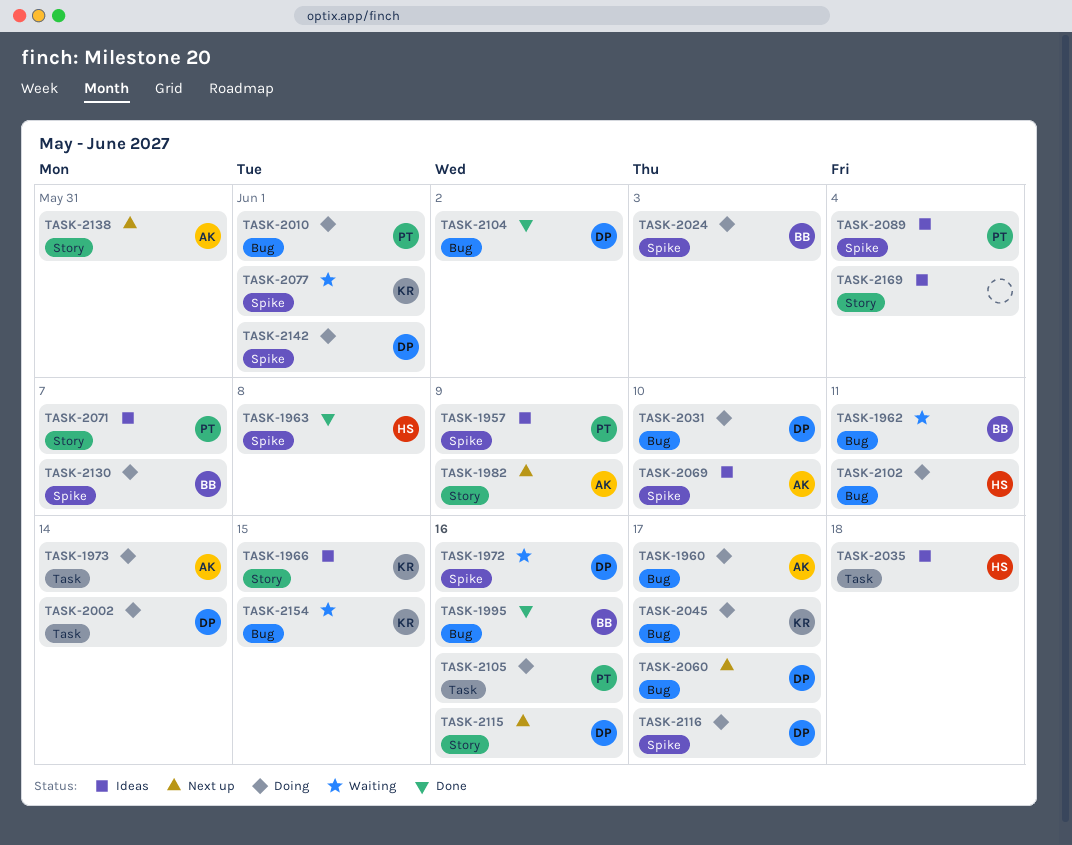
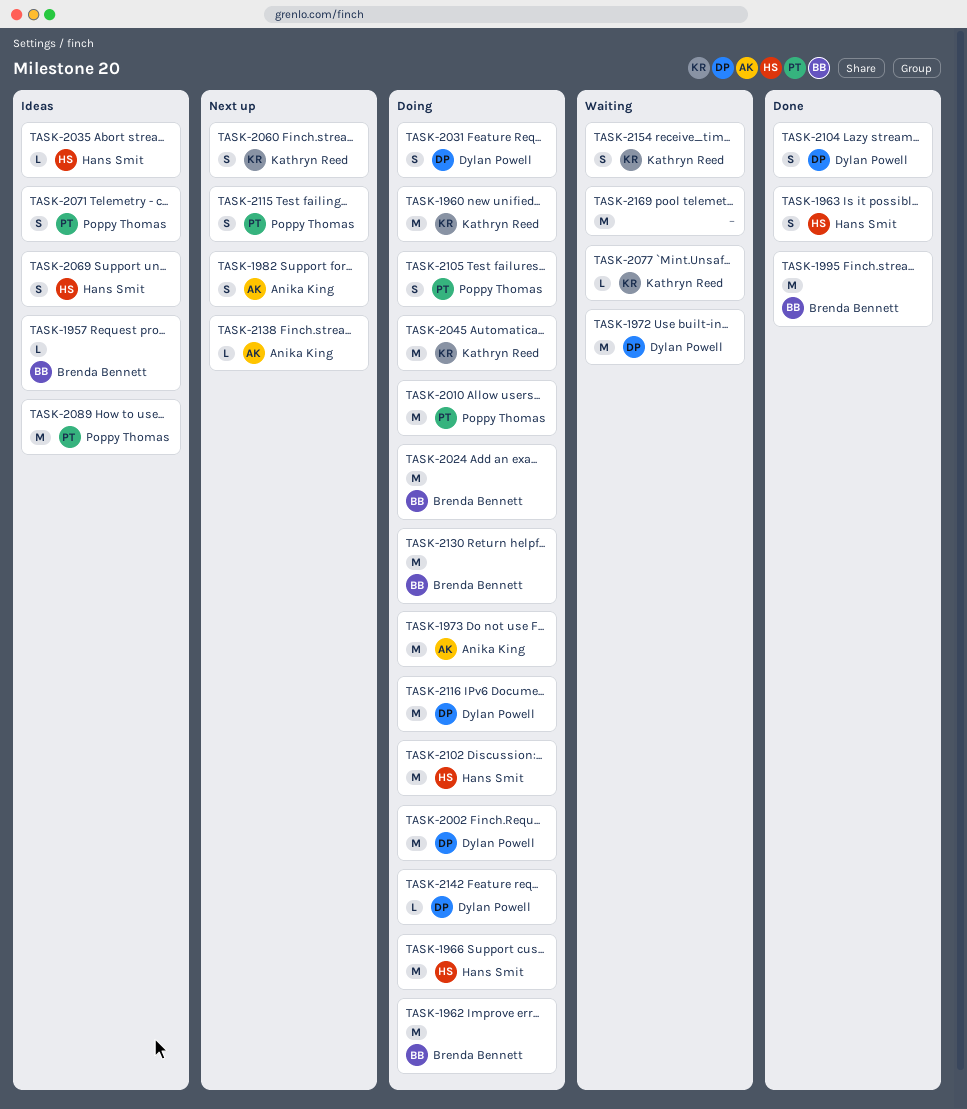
TASK-1957, owner: Poppy Thomas -> Brenda Bennett
TASK-1960, owner: Anika King -> Kathryn Reed
TASK-1962, status: Waiting -> Doing
TASK-1966, status: Ideas -> Doing
TASK-1966, owner: Kathryn Reed -> Hans Smit
TASK-2060, owner: Dylan Powell -> Kathryn Reed
TASK-2069, owner: Anika King -> Hans Smit
TASK-2115, owner: Dylan Powell -> Poppy Thomas
TASK-2169, status: Ideas -> Waiting

